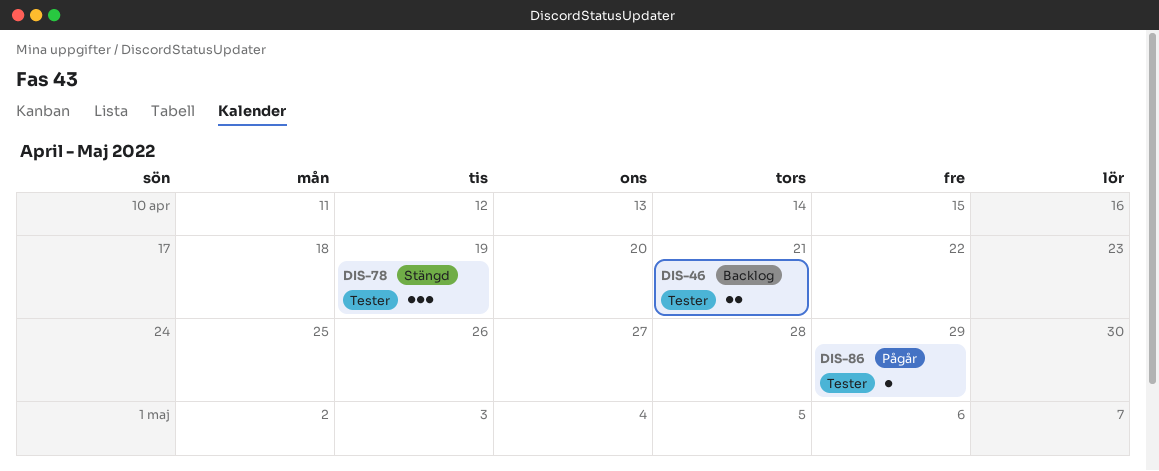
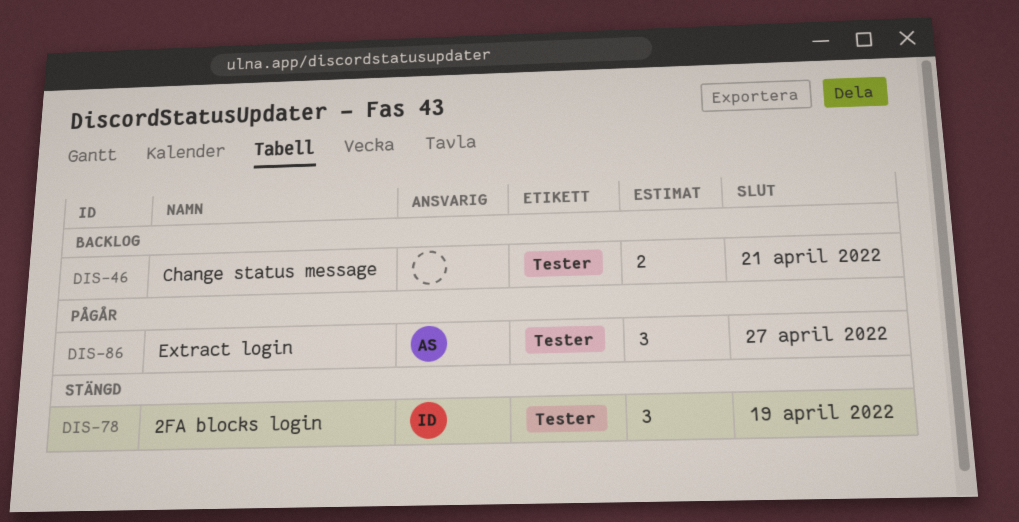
DIS-86, estimate: 1 -> 3
DIS-86, due: Apr 29 -> Apr 27

